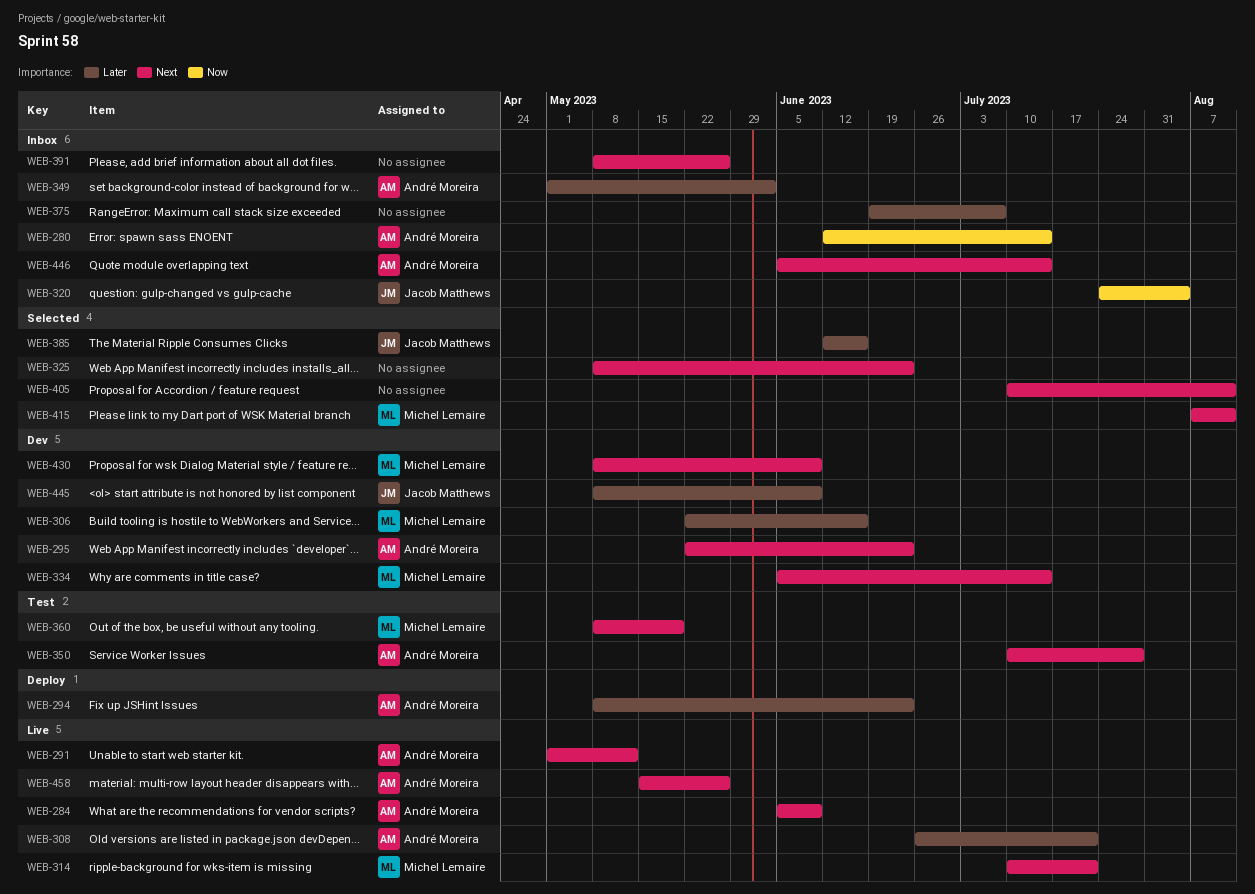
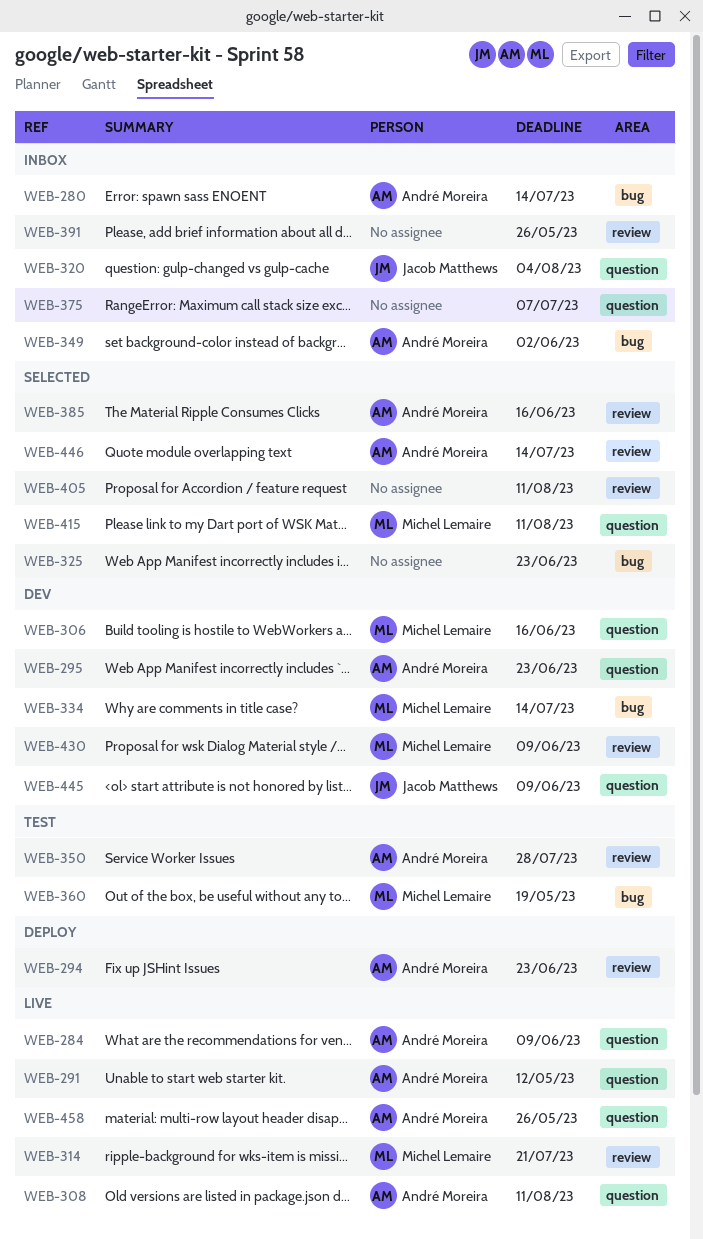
WEB-308, due: Jul 21 -> Aug 11
WEB-385, owner: Jacob Matthews -> André Moreira
WEB-446, status: Inbox -> Selected

